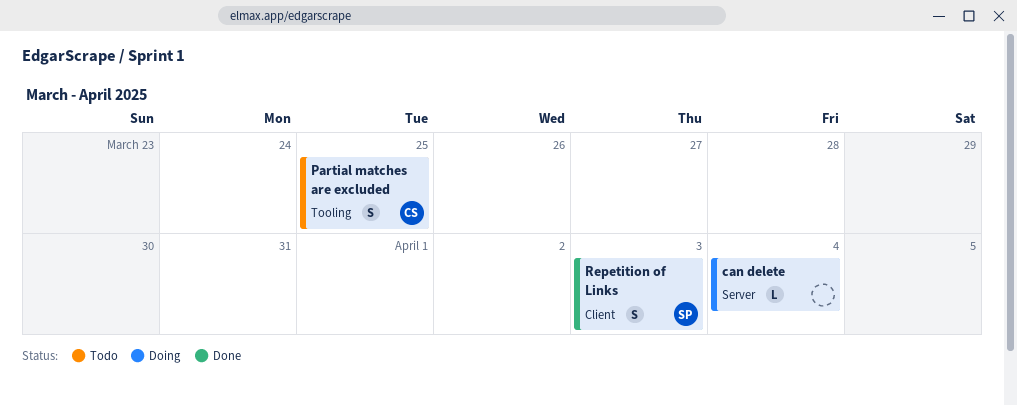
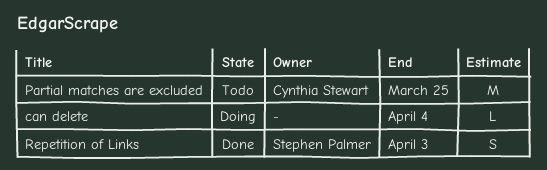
Partial matches are excluded, estimate: S -> M

